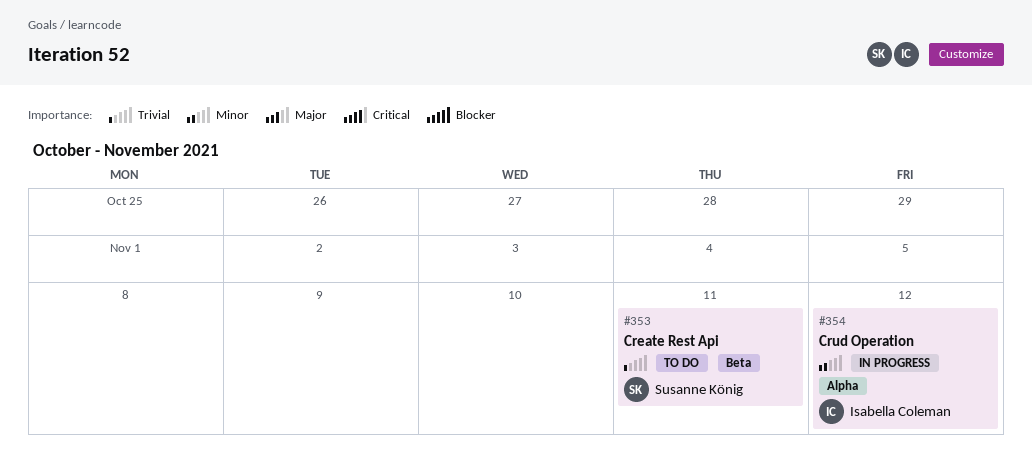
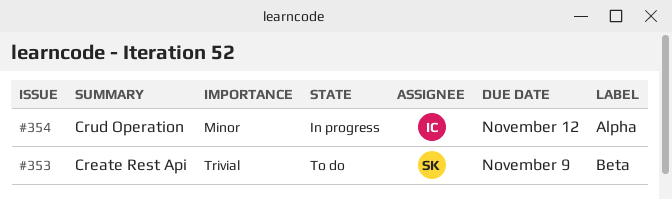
#353, due: Nov 11 -> Nov 9

